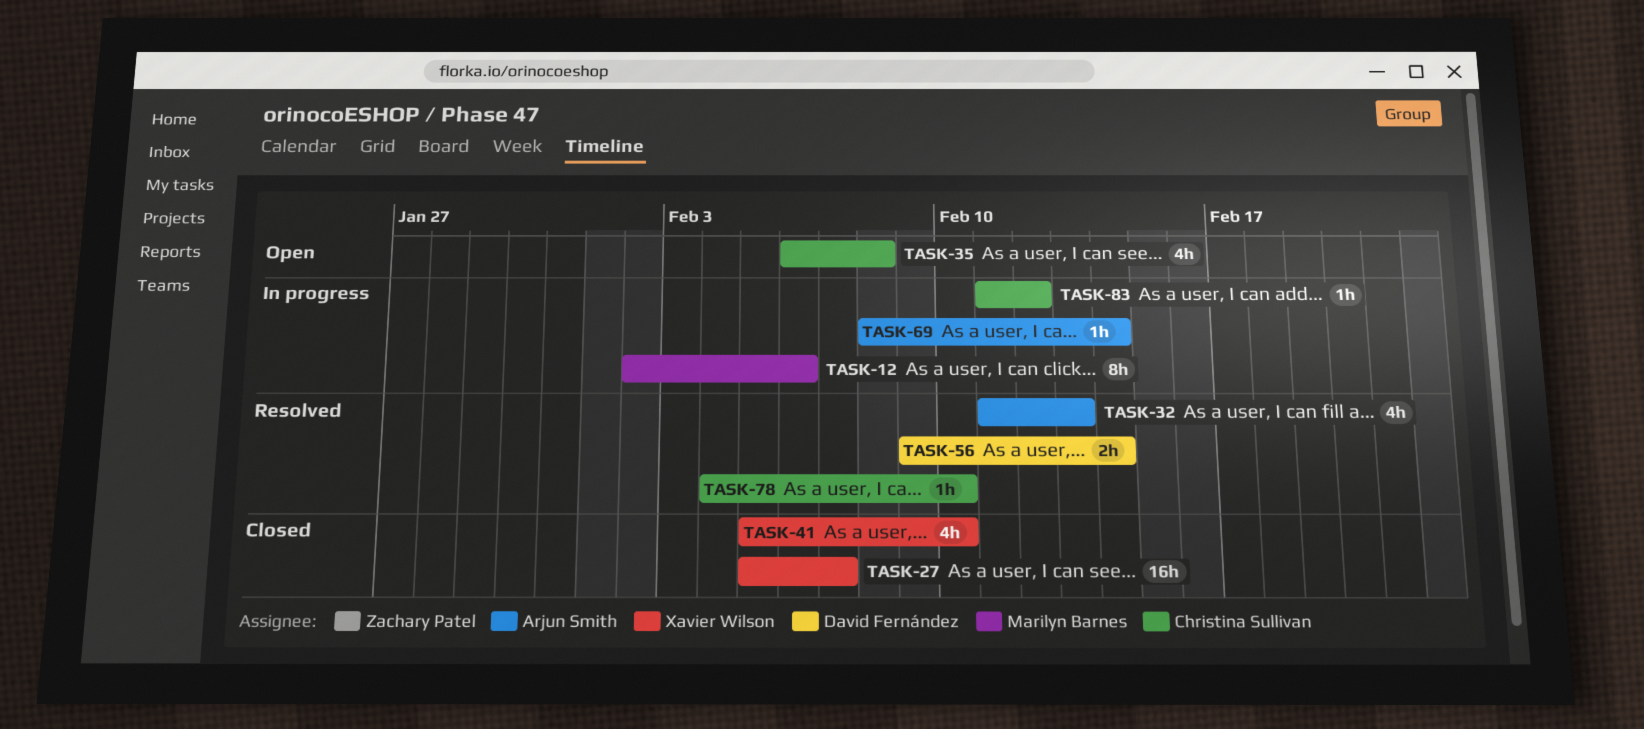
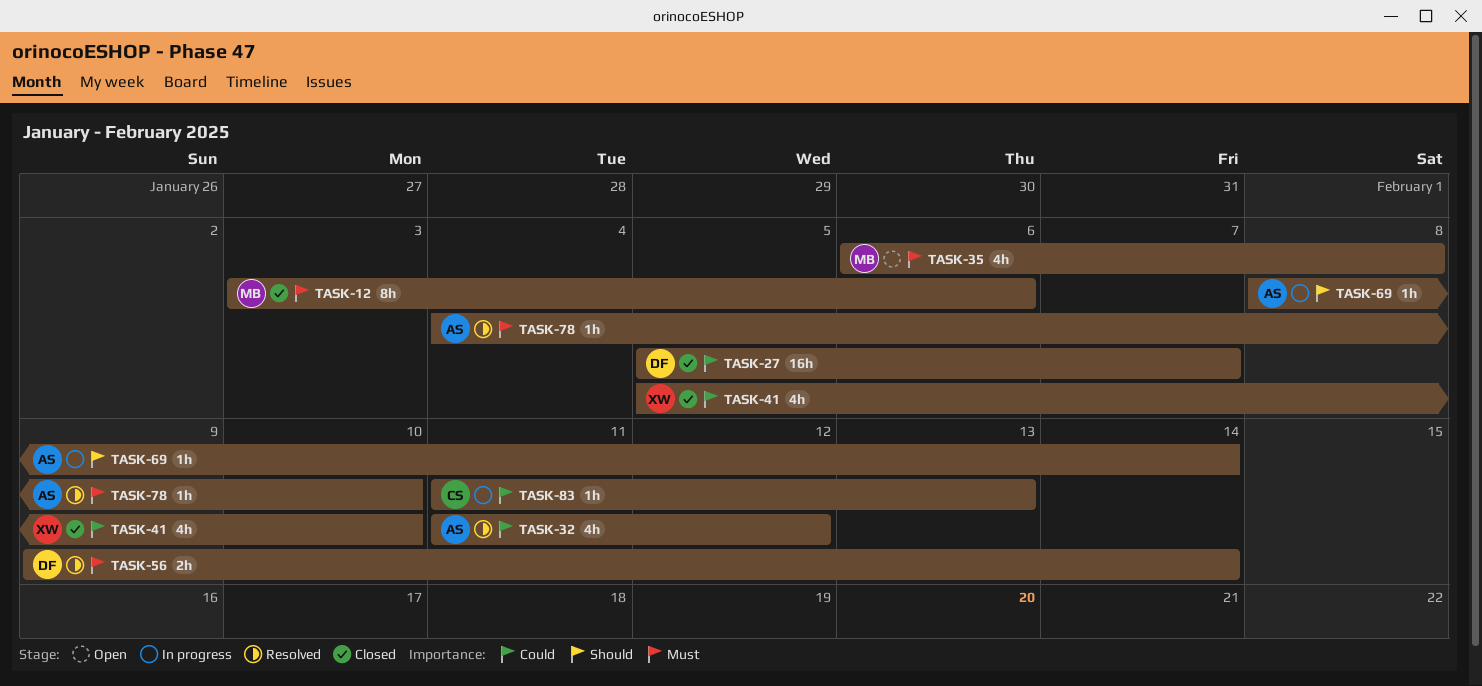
TASK-12, status: In progress -> Closed
TASK-12, start: Feb 2 -> Feb 3
TASK-27, owner: Xavier Wilson -> David Fernández
TASK-32, due: Feb 13 -> Feb 12
TASK-35, owner: Christina Sullivan -> Marilyn Barnes
TASK-78, owner: Christina Sullivan -> Arjun Smith
TASK-83, due: Feb 12 -> Feb 13

